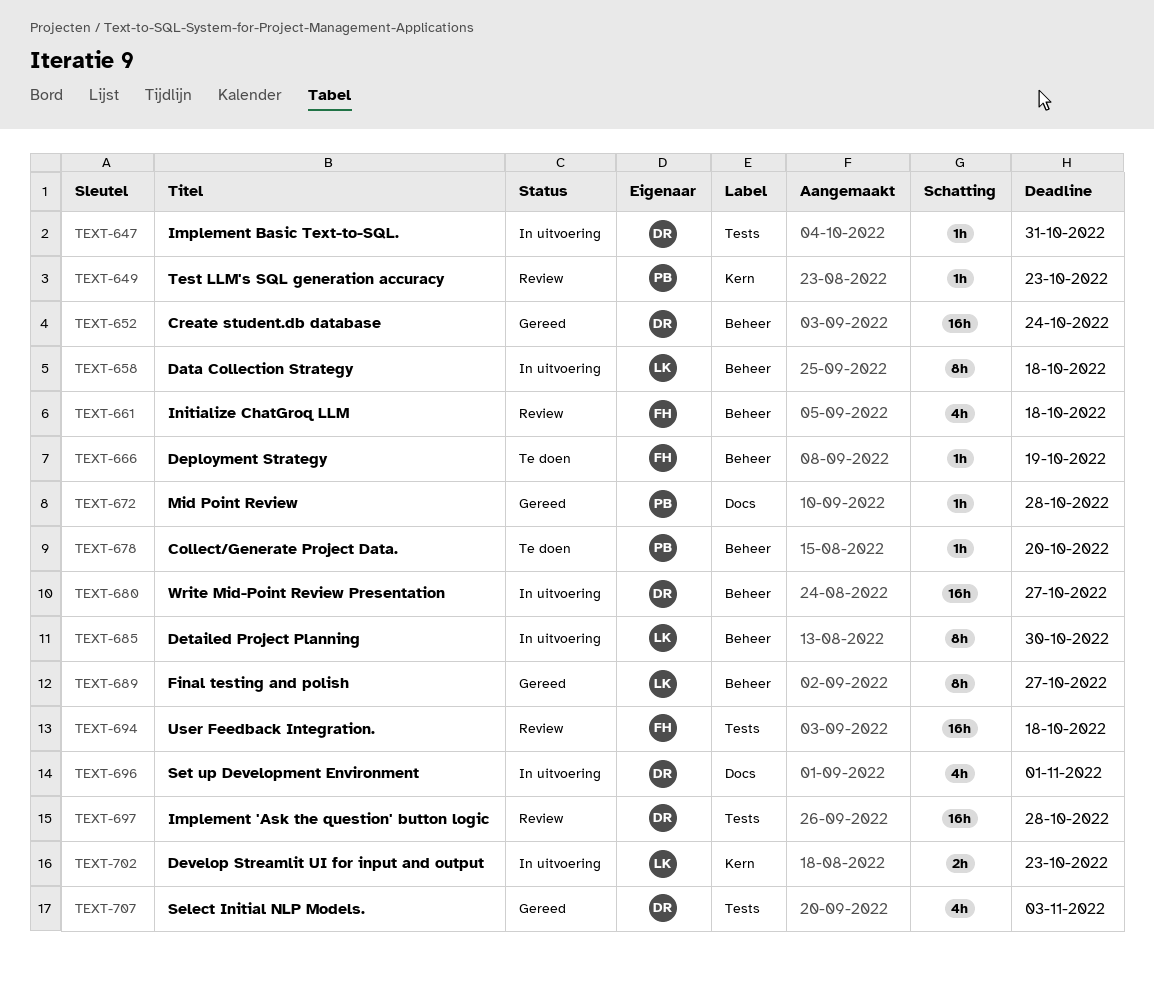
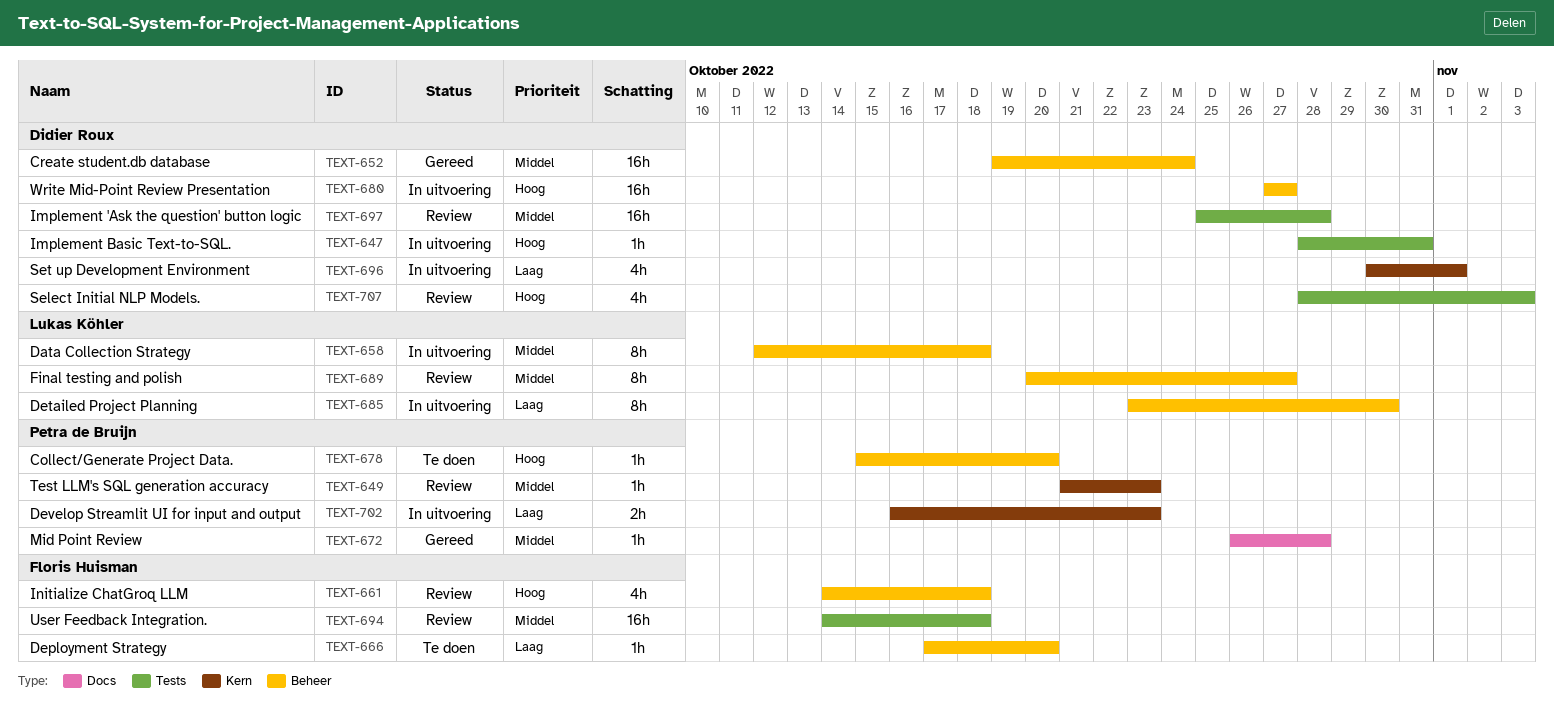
TEXT-666, due: Oct 19 -> Oct 20
TEXT-689, status: Gereed -> Review
TEXT-696, label: Docs -> Kern
TEXT-702, owner: Lukas Köhler -> Petra de Bruijn
TEXT-707, status: Gereed -> Review

